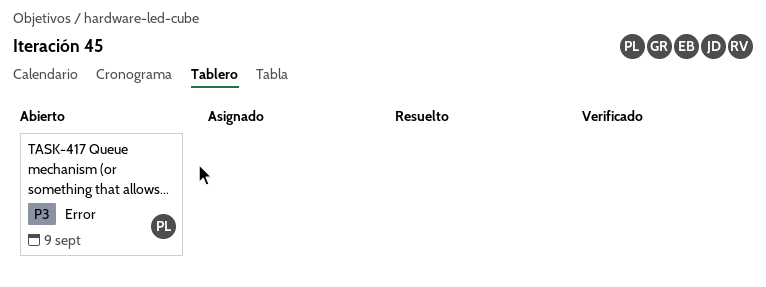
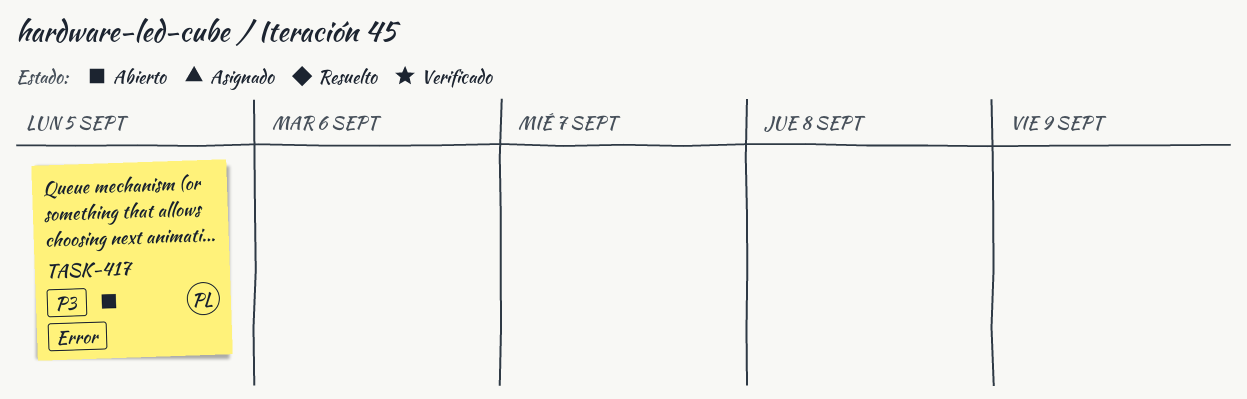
TASK-417, due: Sep 9 -> Sep 5

